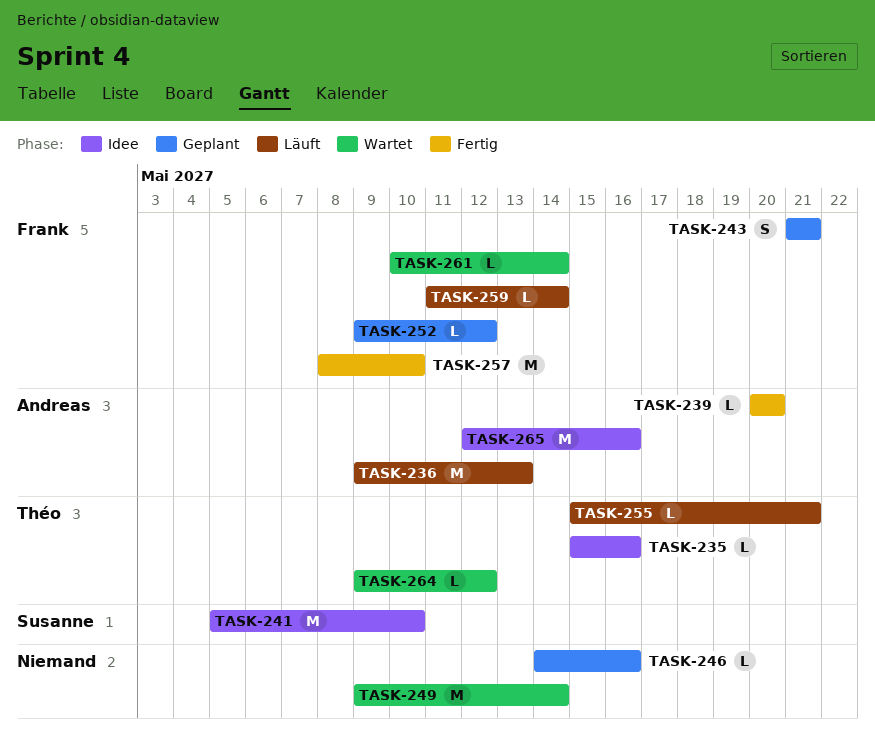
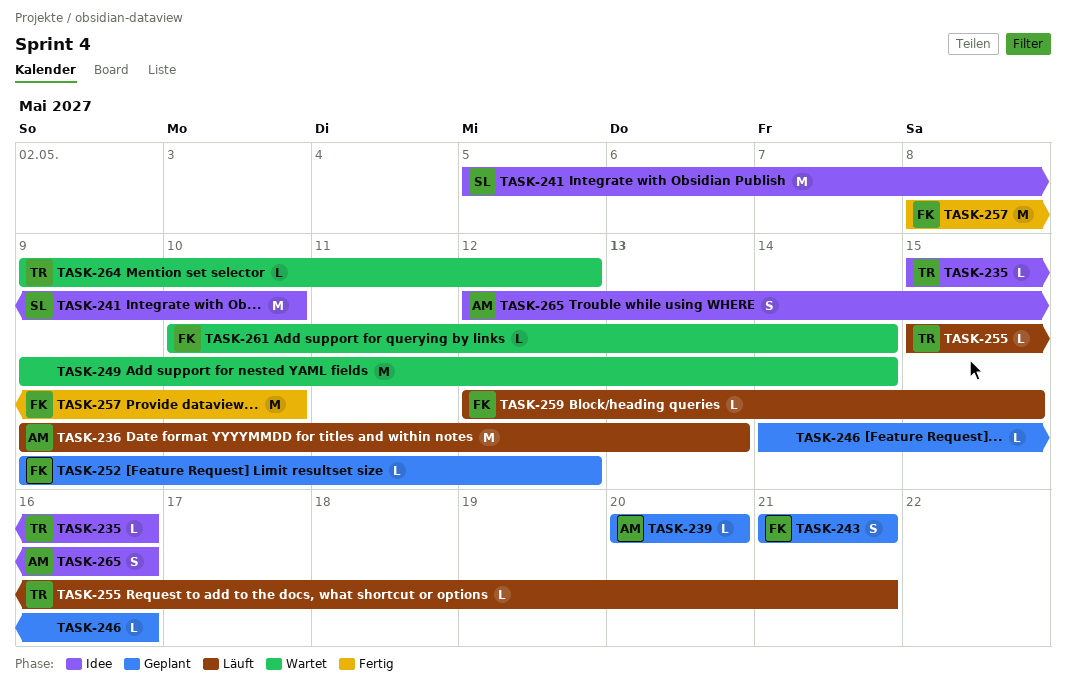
TASK-239, status: Fertig -> Geplant
TASK-259, start: May 11 -> May 12
TASK-259, due: May 14 -> May 15
TASK-265, estimate: M -> S

